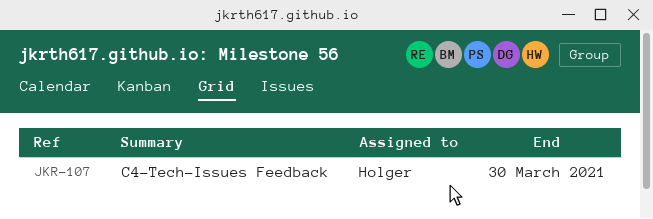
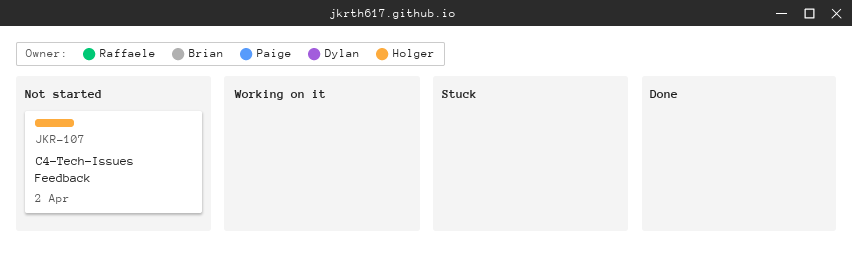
JKR-107, due: Mar 30 -> Apr 2

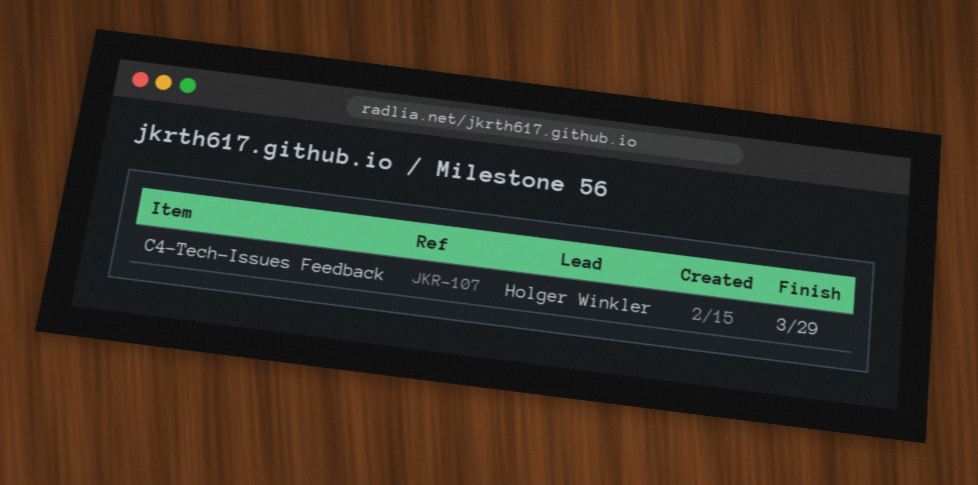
JKR-107, due: Apr 2 -> Mar 29

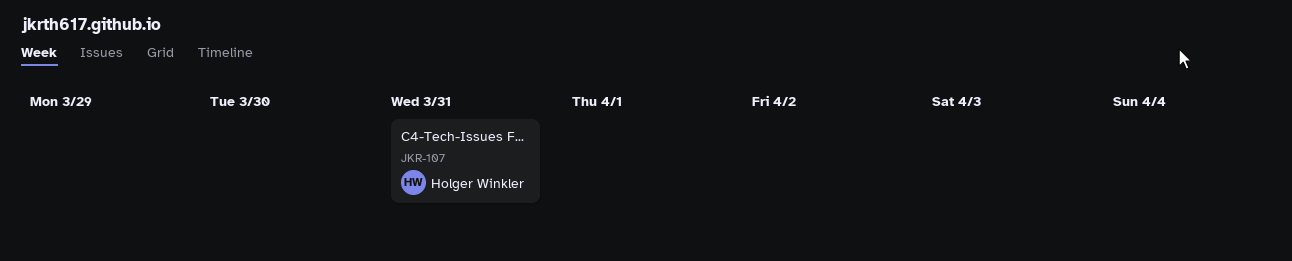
JKR-107, due: Mar 29 -> Mar 31

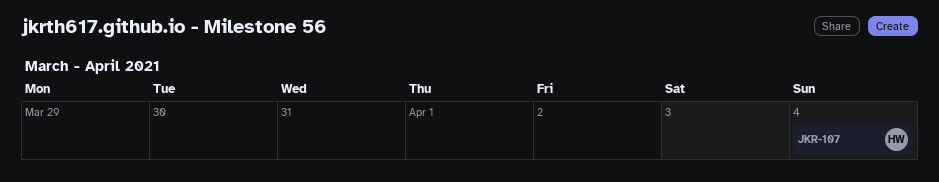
JKR-107, due: Mar 31 -> Apr 4

